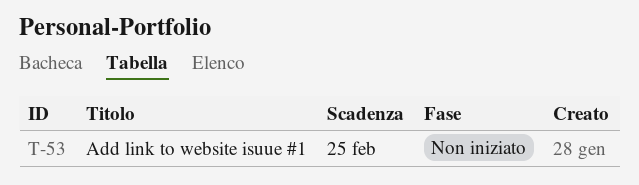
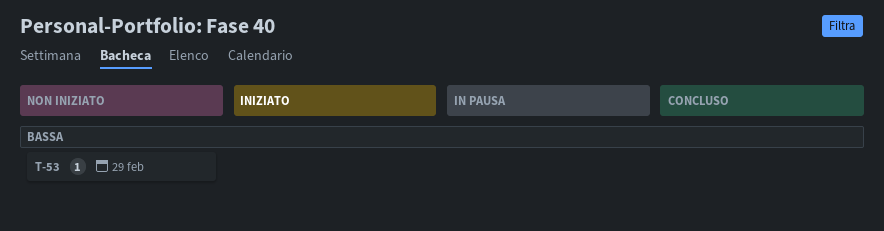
T-53, due: Feb 25 -> Feb 29

